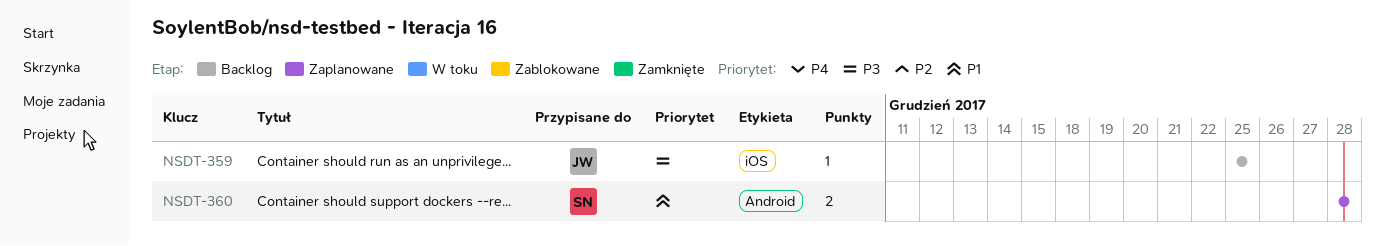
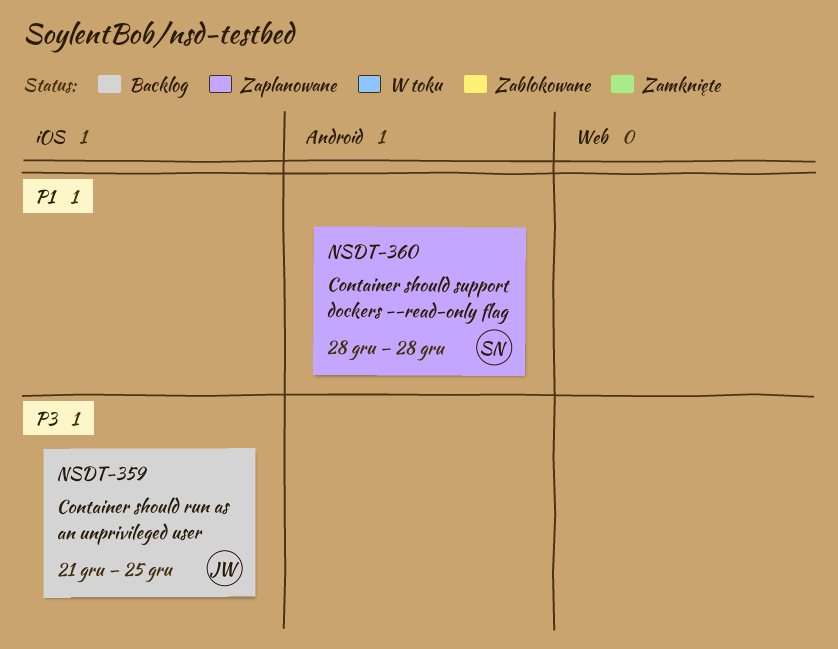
NSDT-359, start: Dec 25 -> Dec 21

